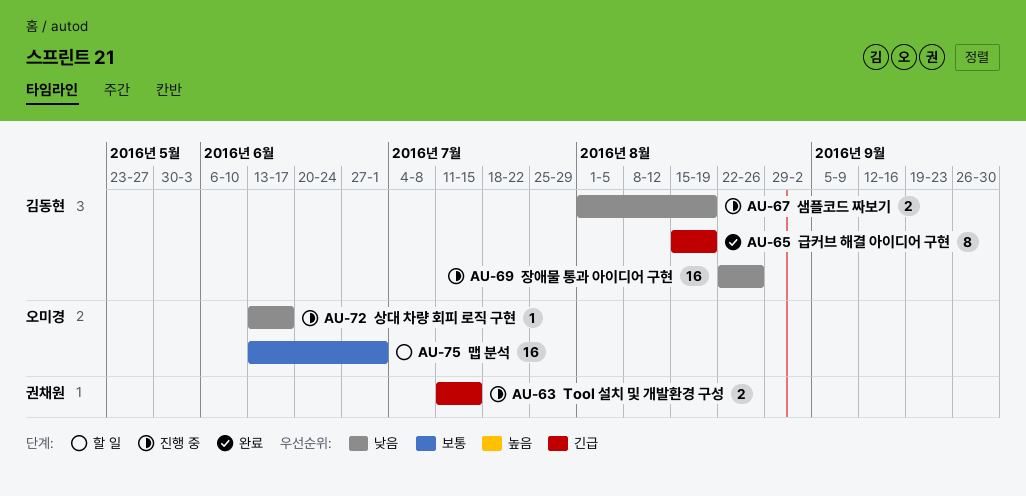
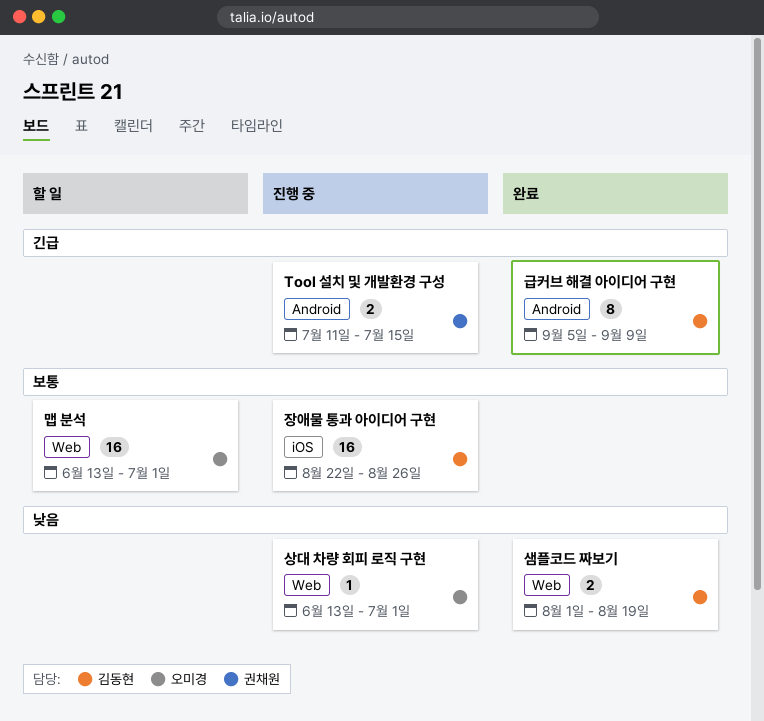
급커브 해결 아이디어 구현, start: Aug 15 -> Sep 5
급커브 해결 아이디어 구현, due: Aug 19 -> Sep 9
상대 차량 회피 로직 구현, due: Jun 17 -> Jul 1
샘플코드 짜보기, status: 진행 중 -> 완료
장애물 통과 아이디어 구현, priority: 낮음 -> 보통

